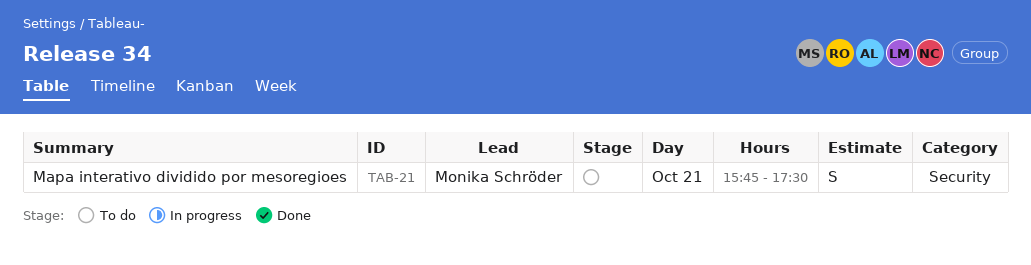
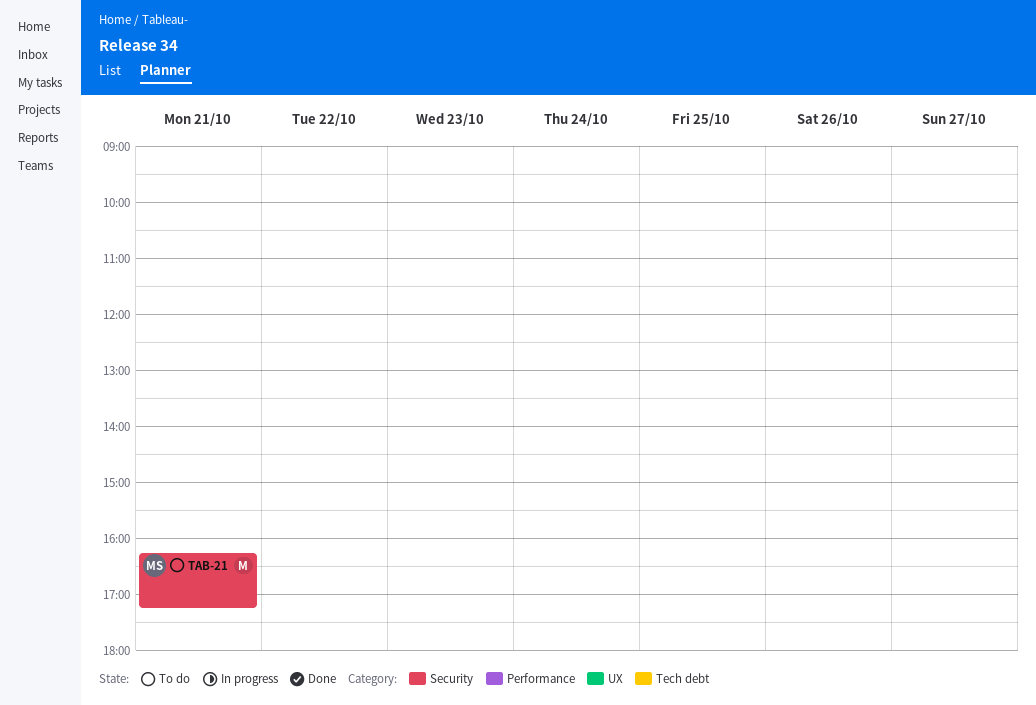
TAB-21, estimate: S -> M
TAB-21, begins: 15:45 -> 16:15
TAB-21, ends: 17:30 -> 17:15

